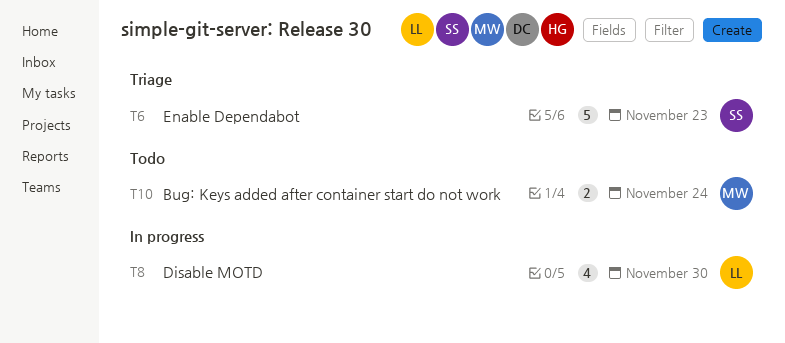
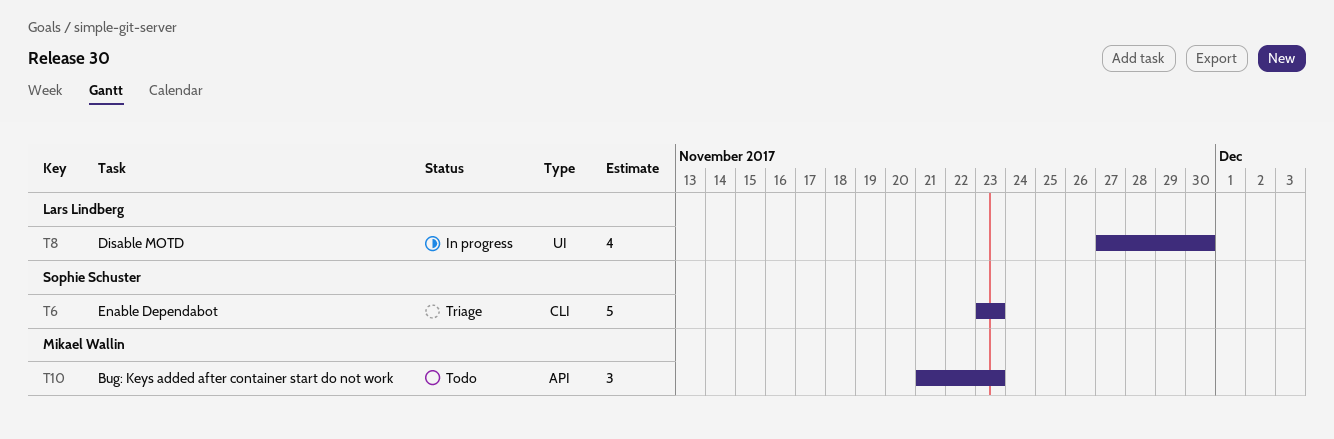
T10, estimate: 2 -> 3
T10, due: Nov 24 -> Nov 23

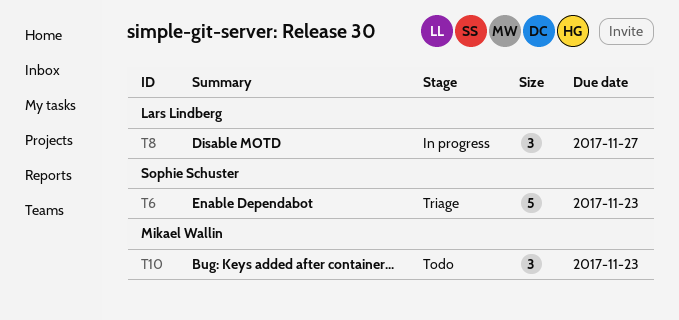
T8, estimate: 4 -> 3
T8, due: Nov 30 -> Nov 27

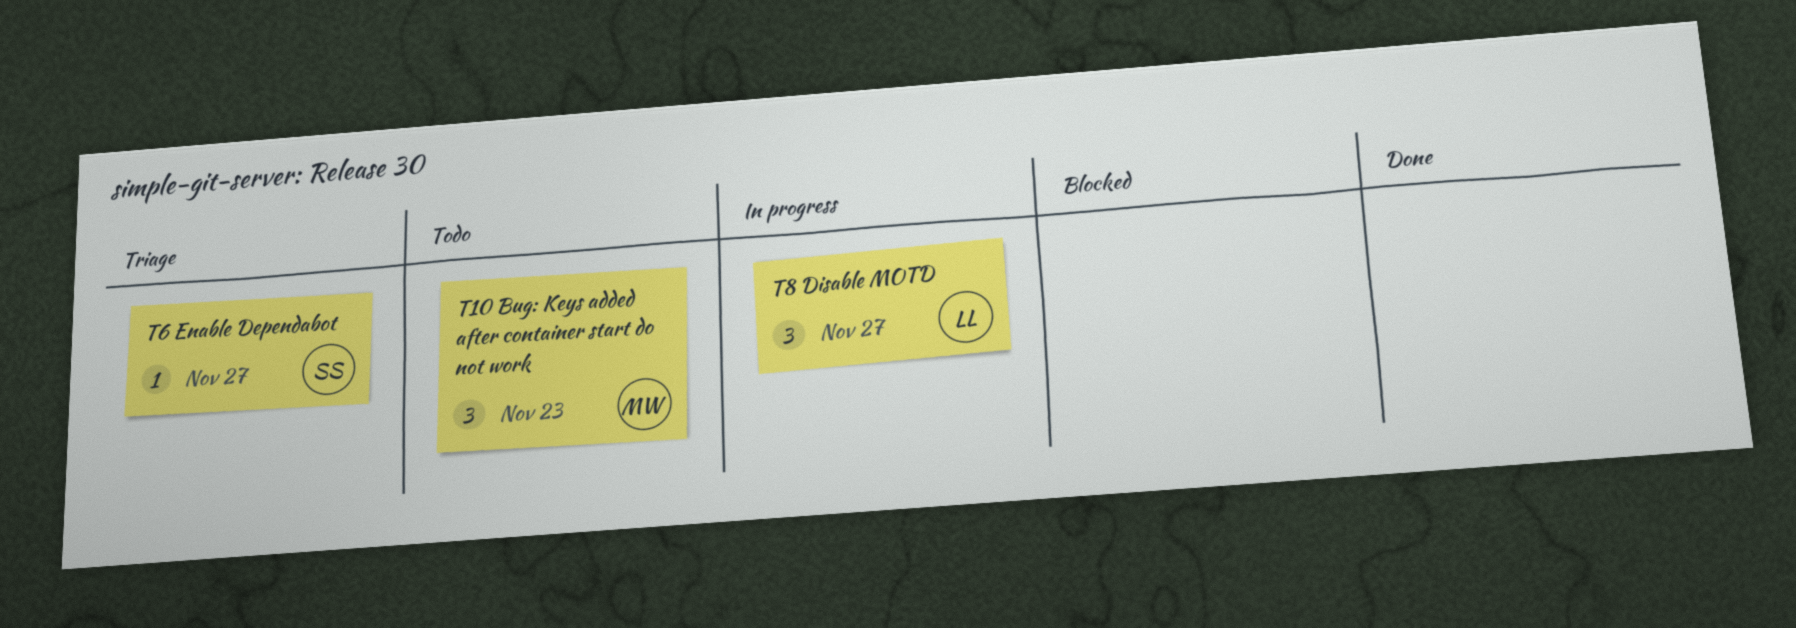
T6, estimate: 5 -> 1
T6, due: Nov 23 -> Nov 27

